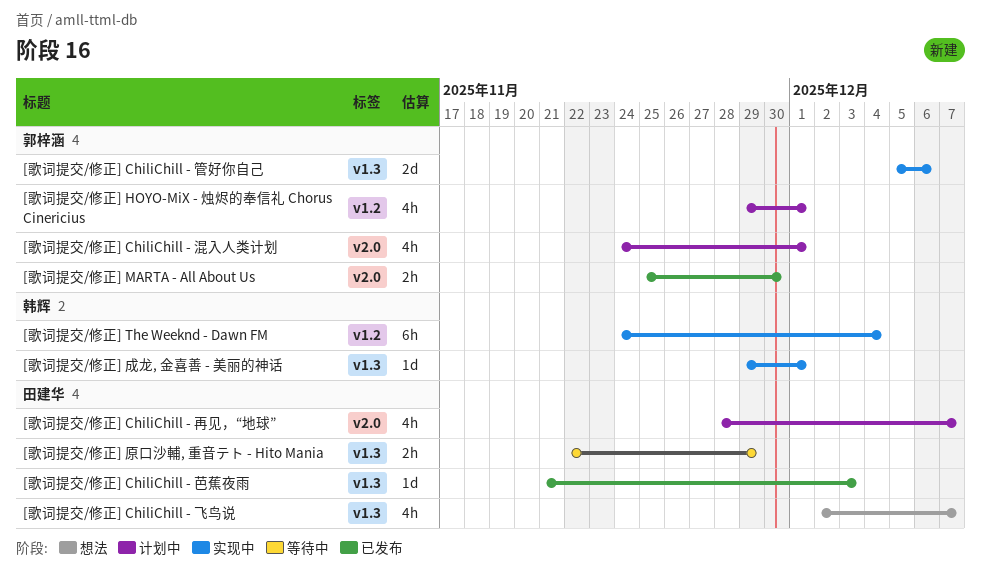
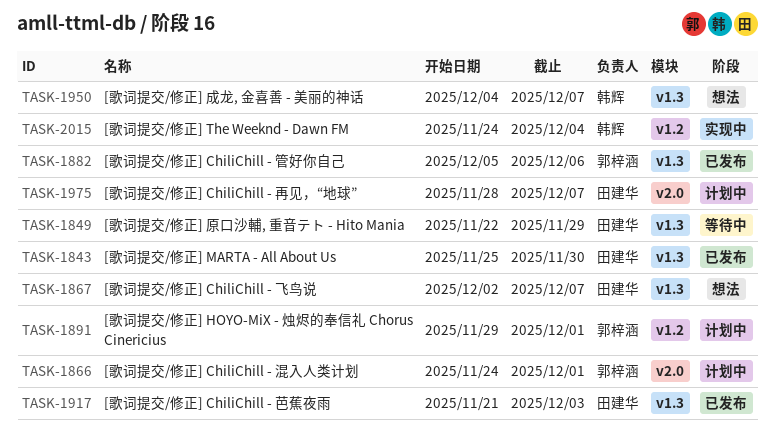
[歌词提交/修正] ChiliChill - 管好你自己, status: 实现中 -> 已发布
[歌词提交/修正] MARTA - All About Us, owner: 郭梓涵 -> 田建华
[歌词提交/修正] MARTA - All About Us, label: v2.0 -> v1.3
[歌词提交/修正] 成龙, 金喜善 - 美丽的神话, status: 实现中 -> 想法
[歌词提交/修正] 成龙, 金喜善 - 美丽的神话, start: Nov 29 -> Dec 4
[歌词提交/修正] 成龙, 金喜善 - 美丽的神话, due: Dec 1 -> Dec 7

